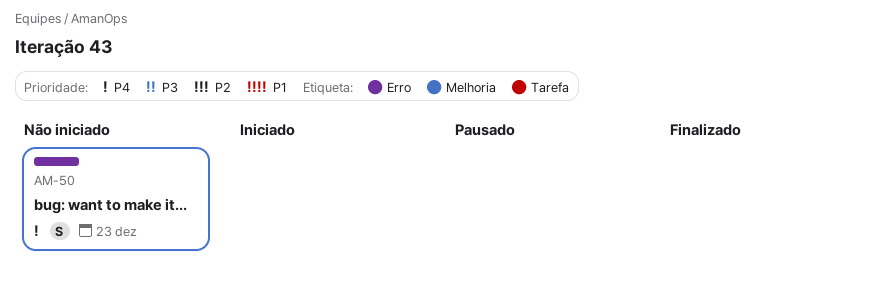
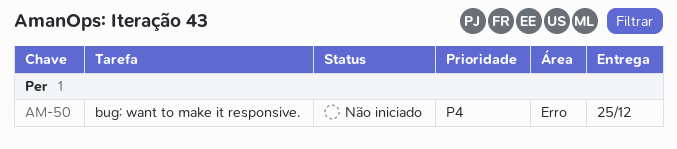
AM-50, due: Dec 23 -> Dec 25

